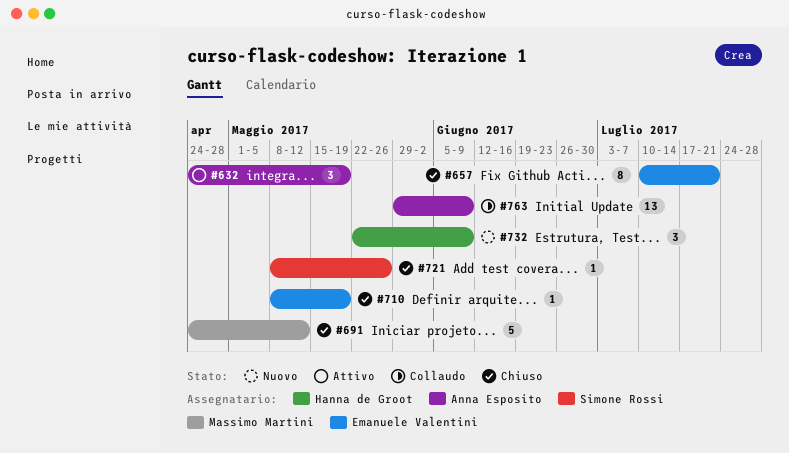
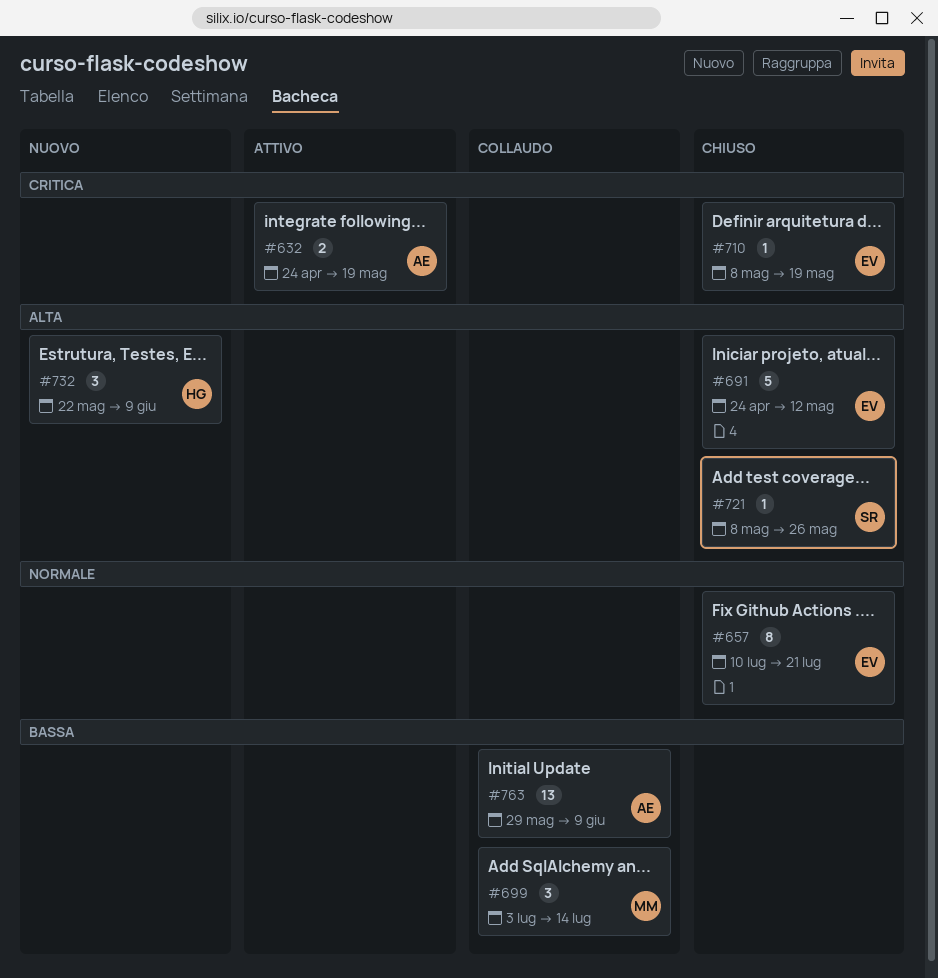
#632, estimate: 3 -> 2
#691, owner: Massimo Martini -> Emanuele Valentini
#699: none -> present

